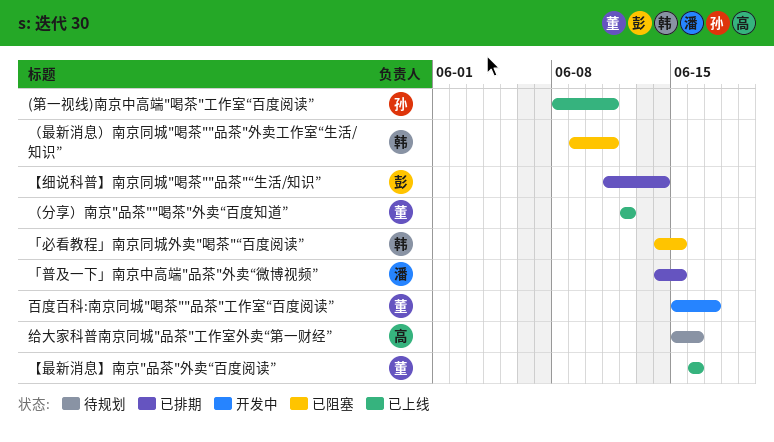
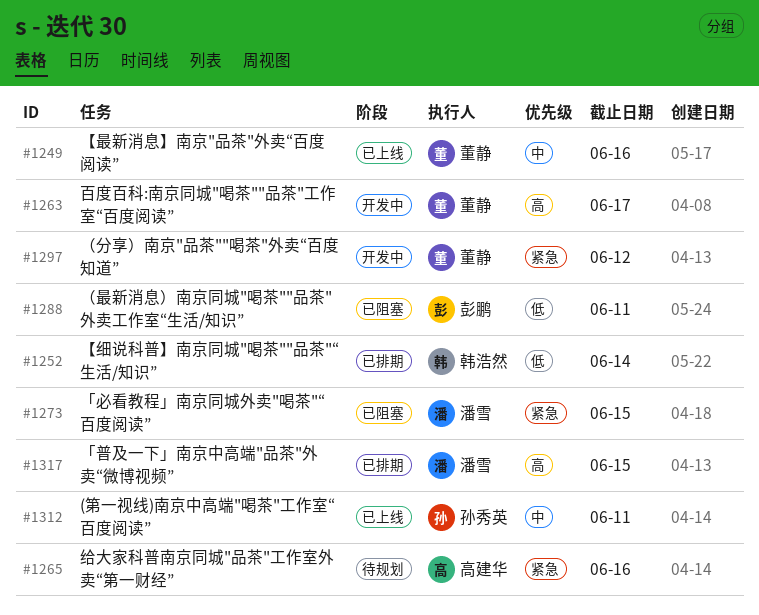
「必看教程」南京同城外卖"喝茶"“百度阅读”, owner: 韩浩然 -> 潘雪
【细说科普】南京同城"喝茶""品茶"“生活/知识”, owner: 彭鹏 -> 韩浩然
（分享）南京"品茶""喝茶"外卖“百度知道”, status: 已上线 -> 开发中
（最新消息）南京同城"喝茶""品茶"外卖工作室“生活/知识”, owner: 韩浩然 -> 彭鹏

